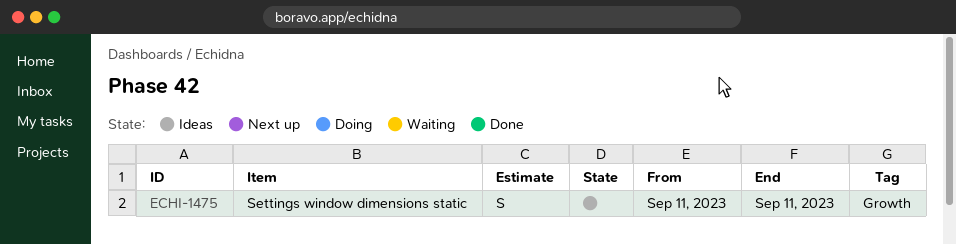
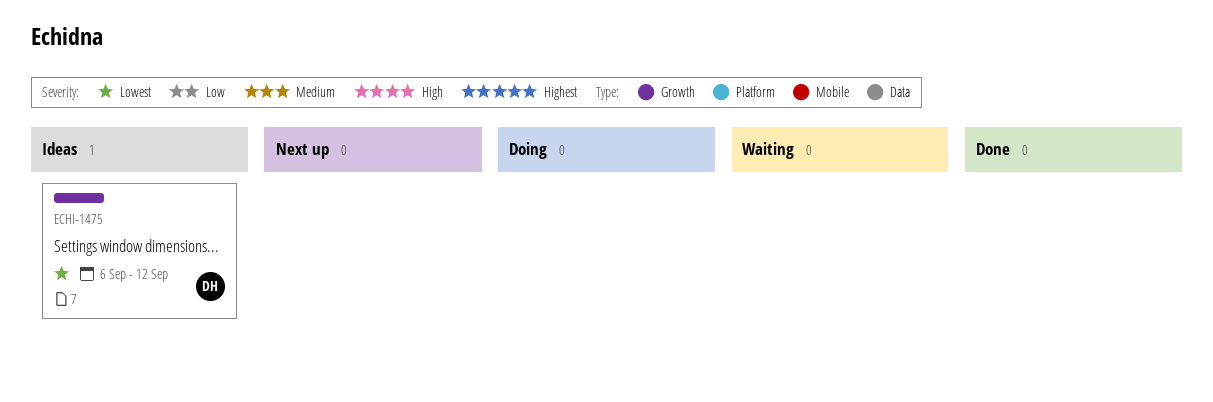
ECHI-1475, start: Sep 11 -> Sep 6
ECHI-1475, due: Sep 11 -> Sep 12

